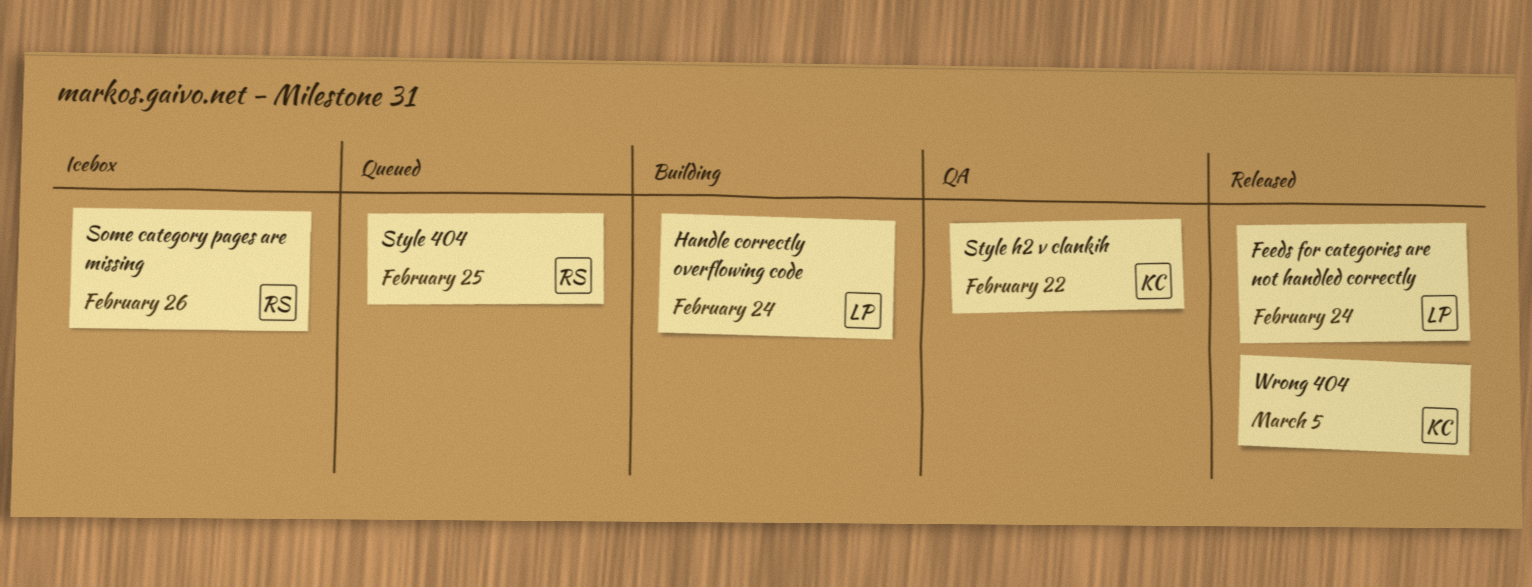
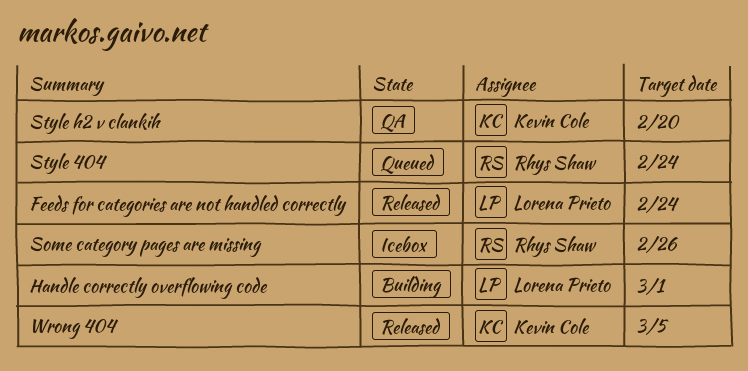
Handle correctly overflowing code, due: Feb 24 -> Mar 1
Style 404, due: Feb 25 -> Feb 24
Style h2 v clankih, due: Feb 22 -> Feb 20

